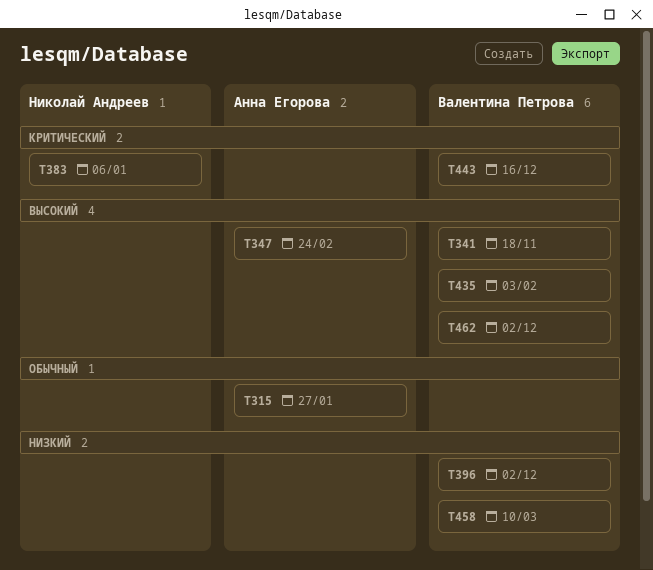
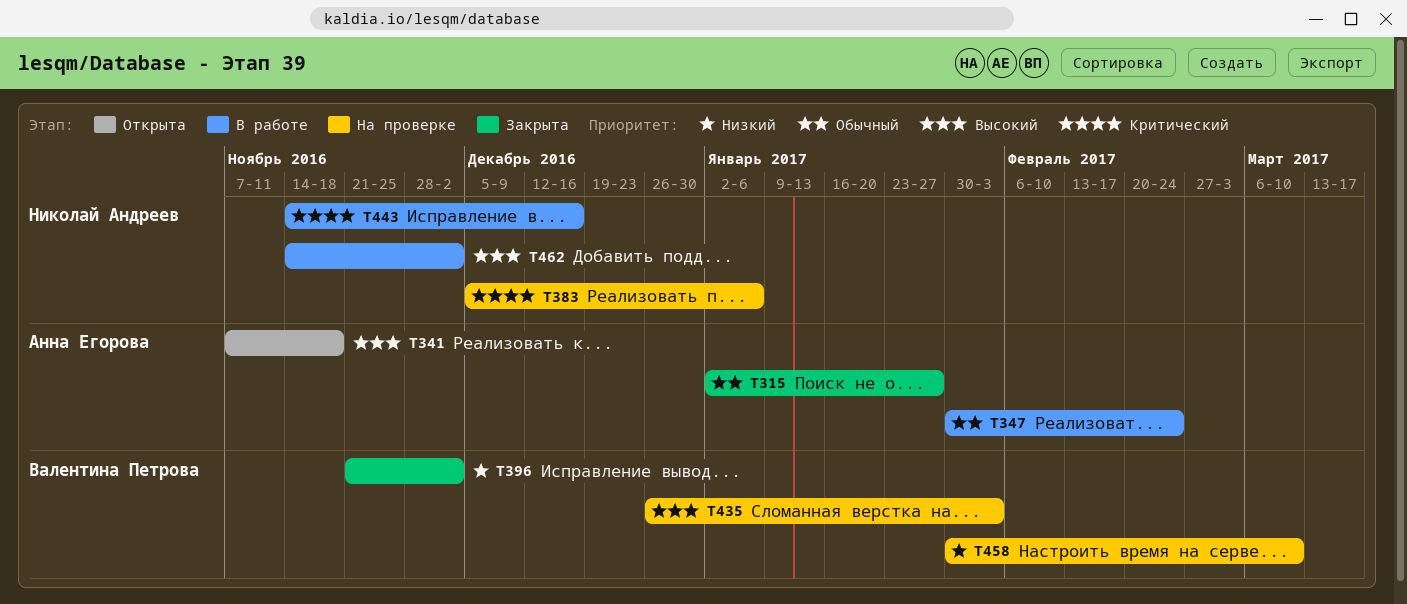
T341, owner: Валентина Петрова -> Анна Егорова
T347, priority: Высокий -> Обычный
T443, owner: Валентина Петрова -> Николай Андреев
T462, owner: Валентина Петрова -> Николай Андреев

